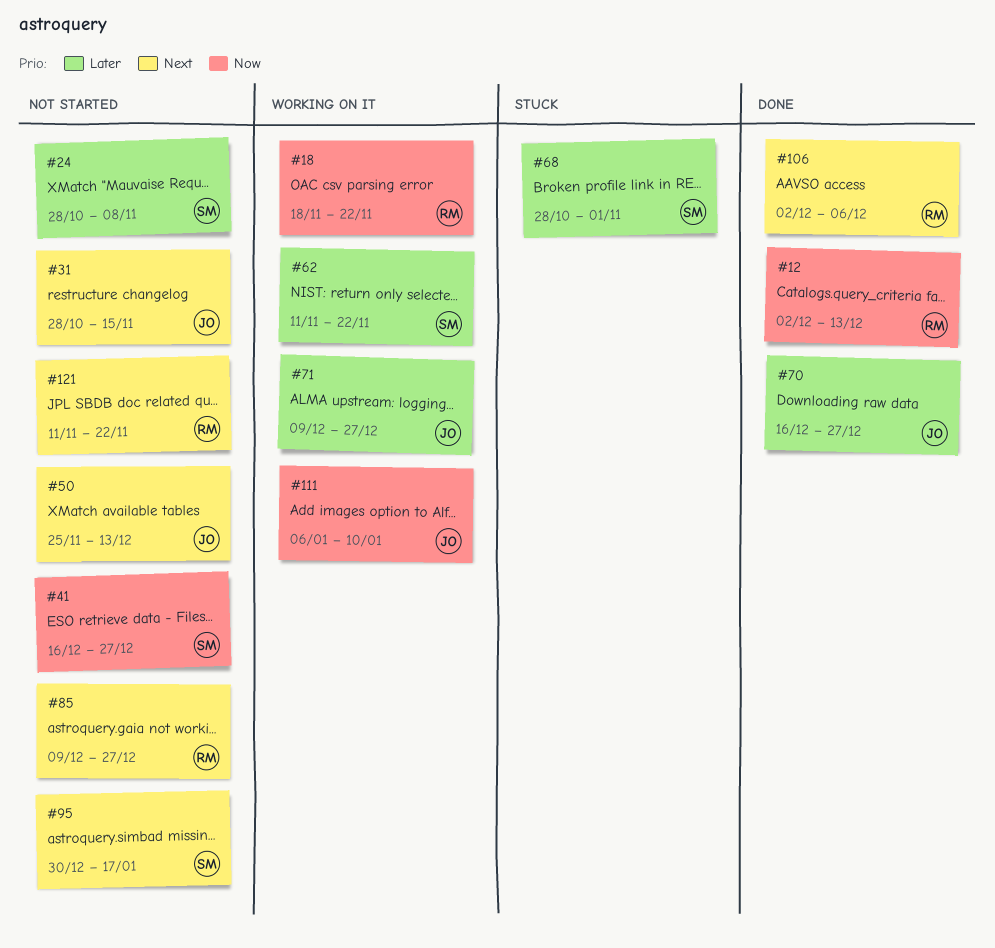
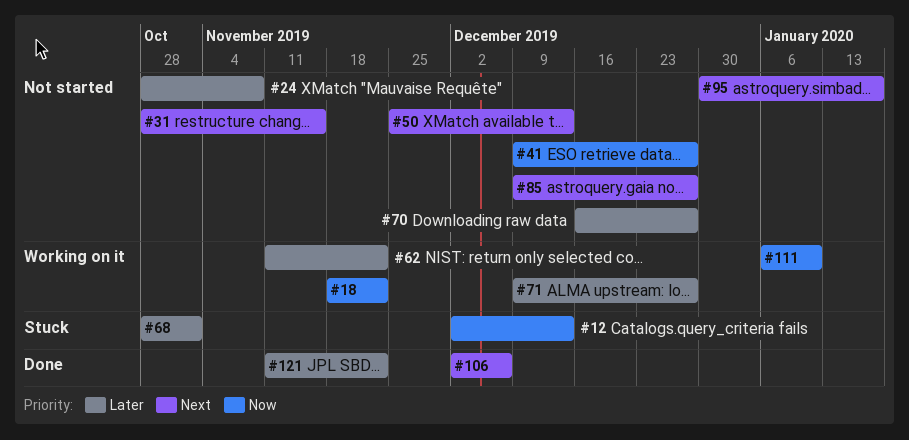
#12, status: Done -> Stuck
#41, start: Dec 16 -> Dec 9
#70, status: Done -> Not started
#121, status: Not started -> Done
#121, priority: Next -> Later

